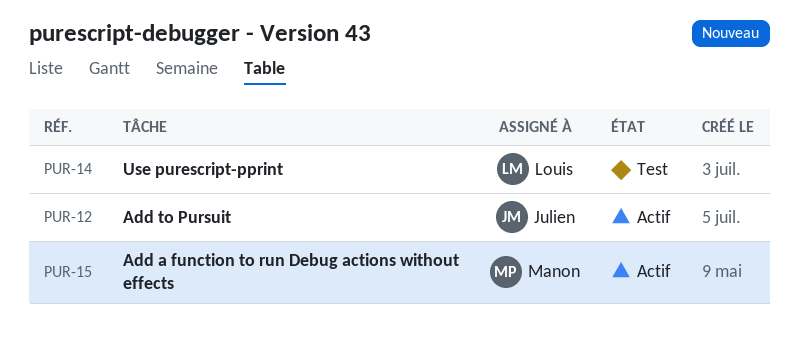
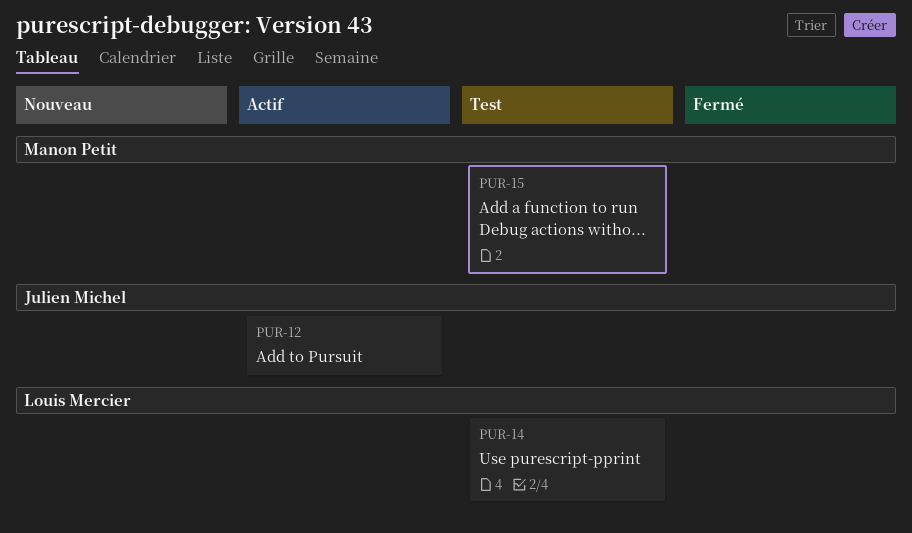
PUR-15, status: Actif -> Test

